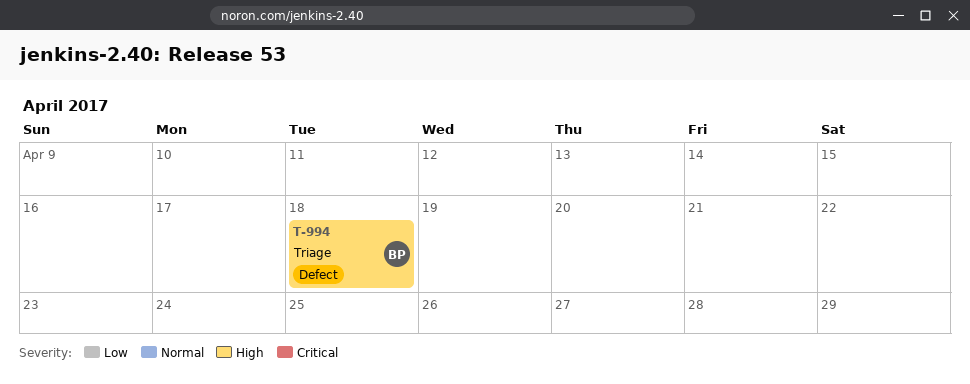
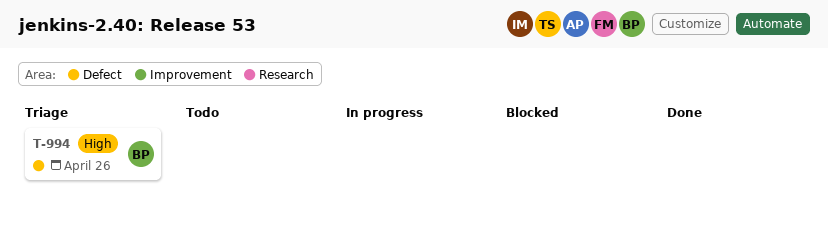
T-994, due: Apr 18 -> Apr 26

